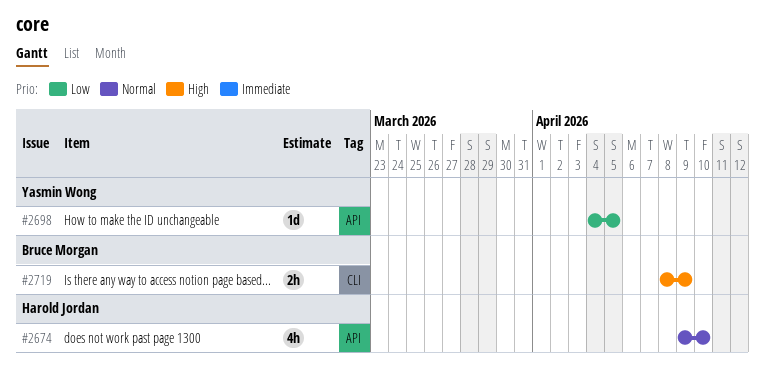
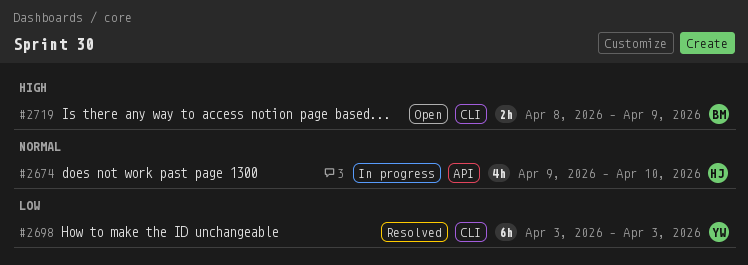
#2698, label: API -> CLI
#2698, estimate: 1d -> 6h
#2698, start: Apr 4 -> Apr 3
#2698, due: Apr 5 -> Apr 3

